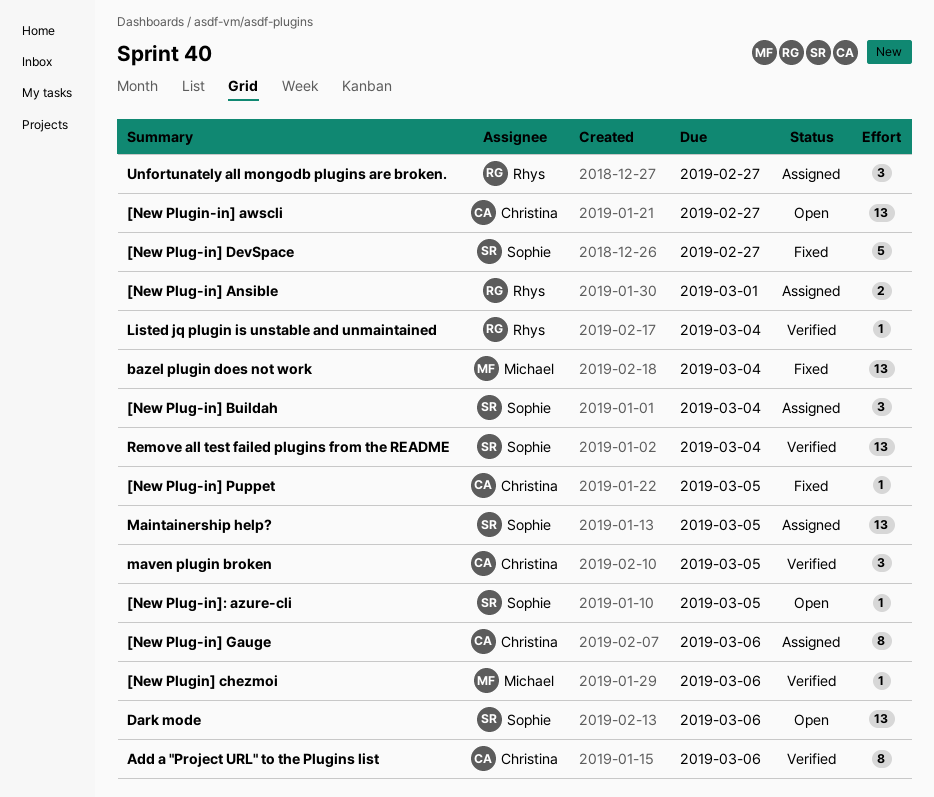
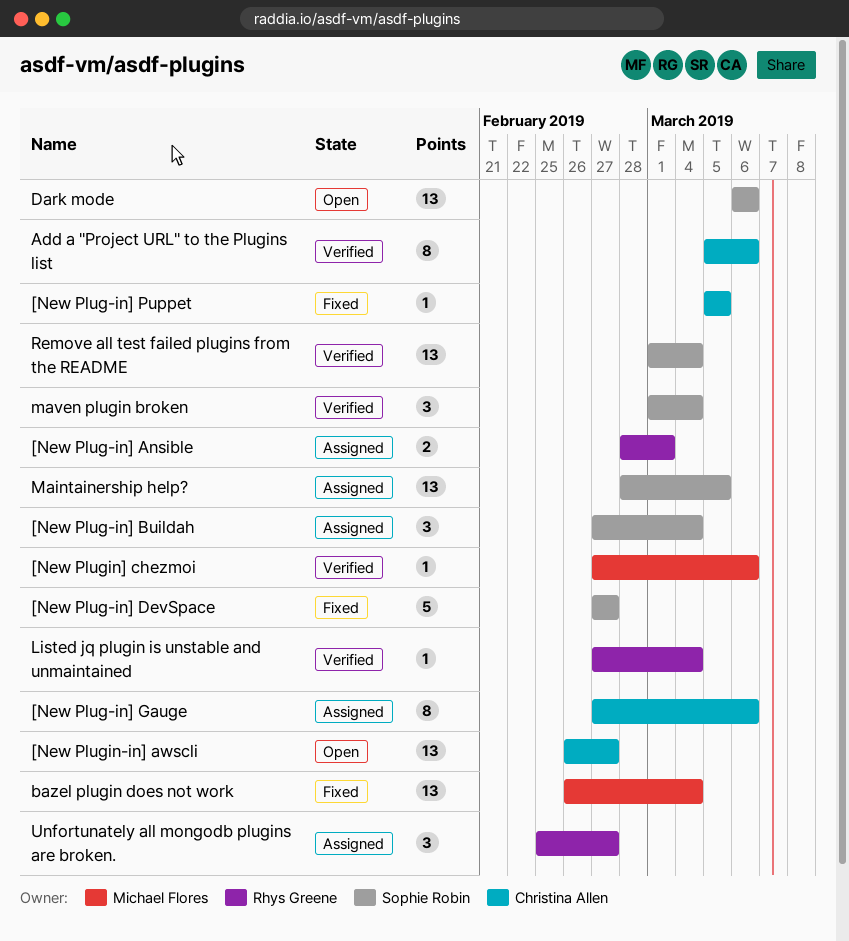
[New Plug-in]: azure-cli: present -> none
maven plugin broken, owner: Christina Allen -> Sophie Robin
maven plugin broken, due: Mar 5 -> Mar 4

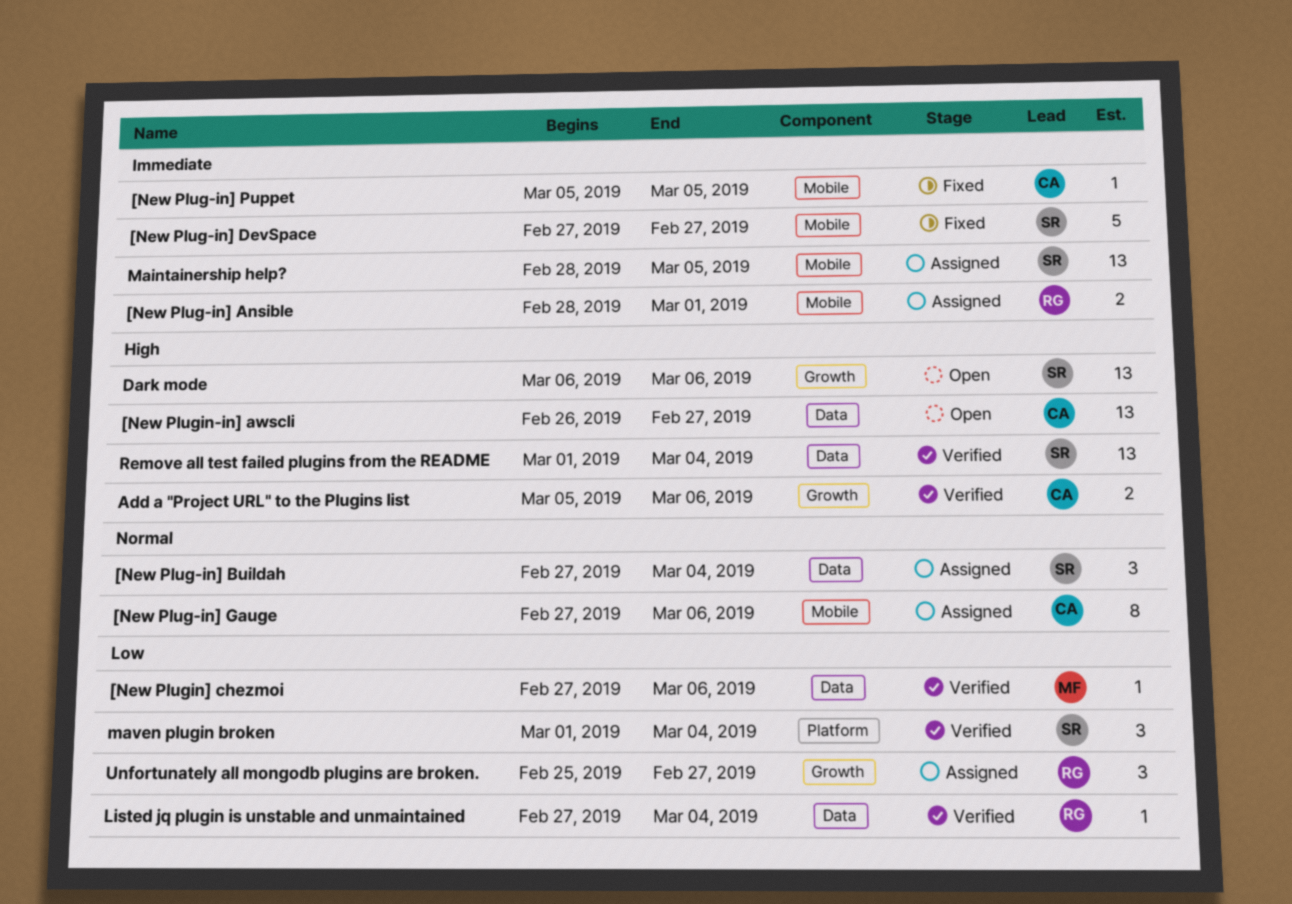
Add a "Project URL" to the Plugins list, estimate: 8 -> 2
bazel plugin does not work: present -> none

